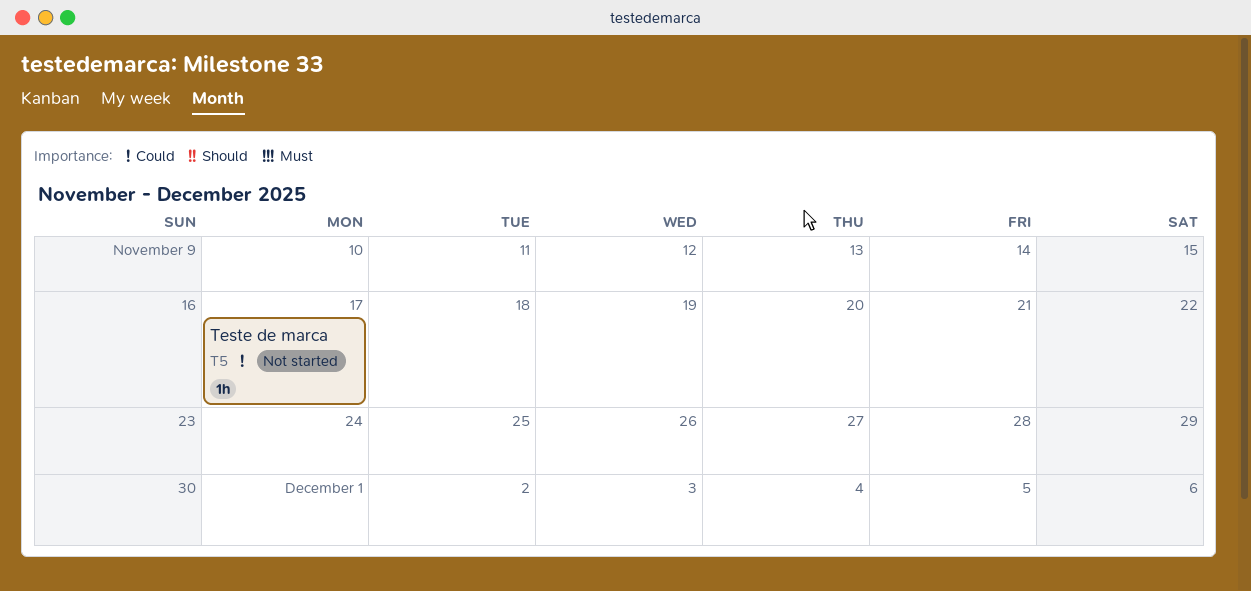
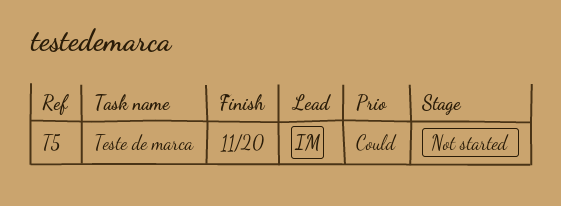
T5, due: Nov 17 -> Nov 20

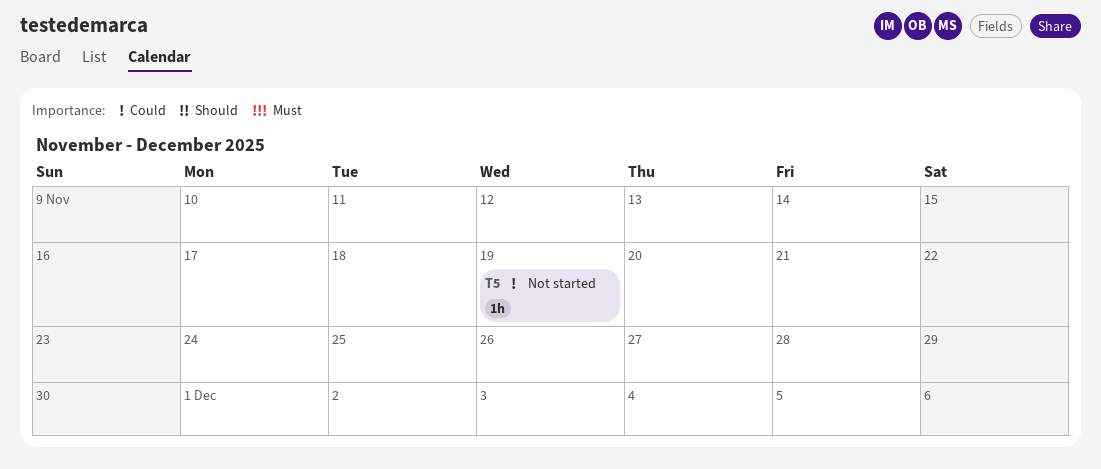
T5, due: Nov 20 -> Nov 19

